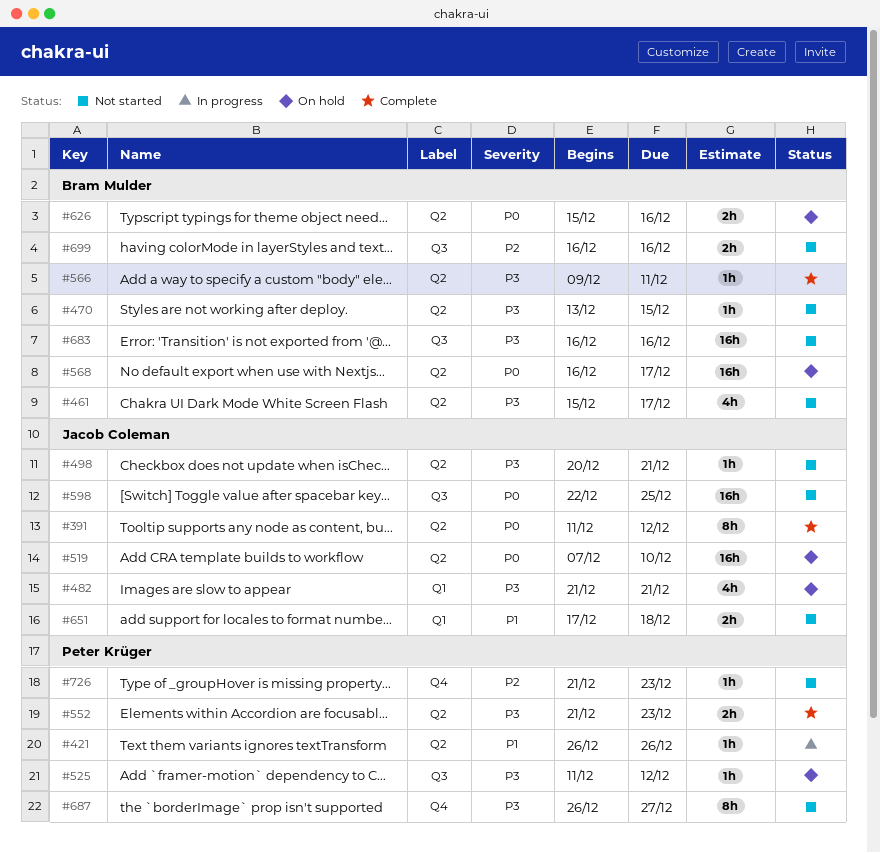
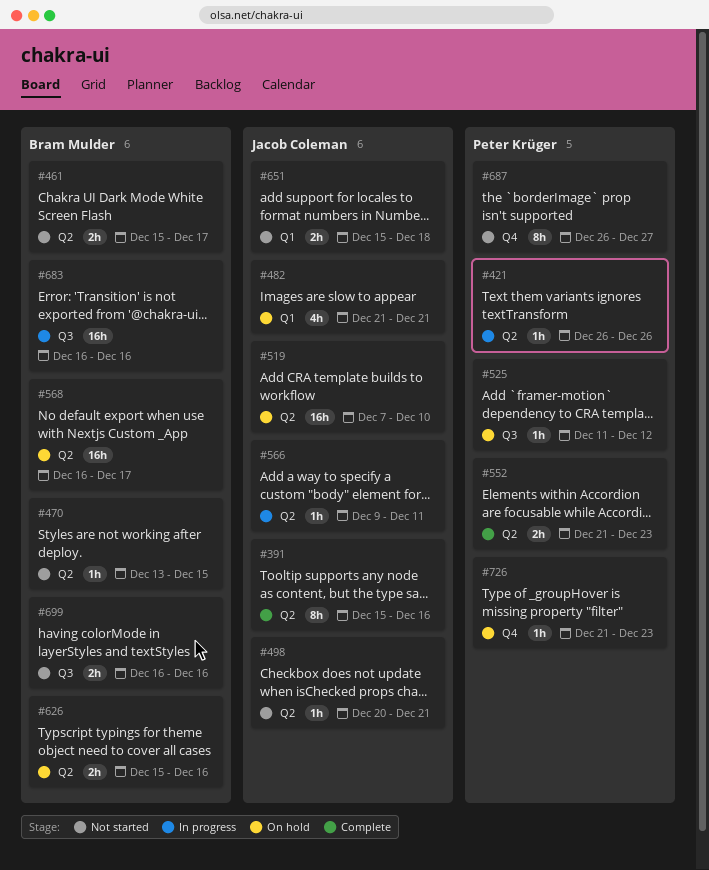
#391, start: Dec 11 -> Dec 15
#391, due: Dec 12 -> Dec 16
#461, estimate: 4h -> 2h
#566, status: Complete -> In progress
#566, owner: Bram Mulder -> Jacob Coleman
#598: present -> none
#651, start: Dec 17 -> Dec 15
#683, status: Not started -> In progress
#726, status: Not started -> On hold

